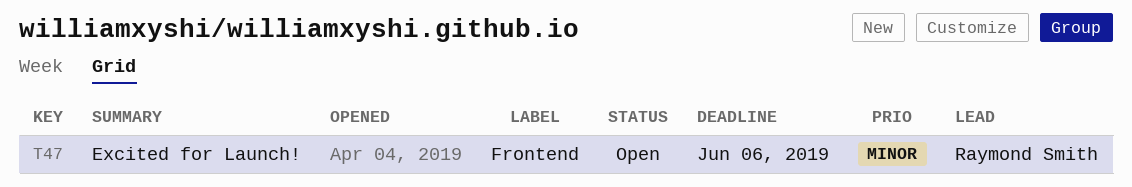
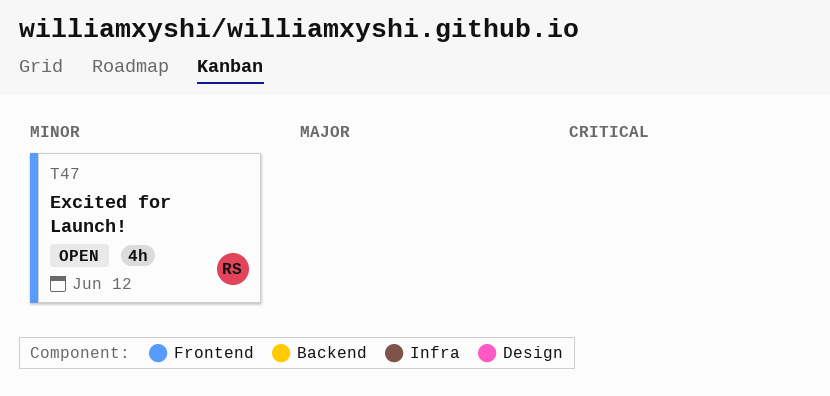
T47, due: Jun 6 -> Jun 12

